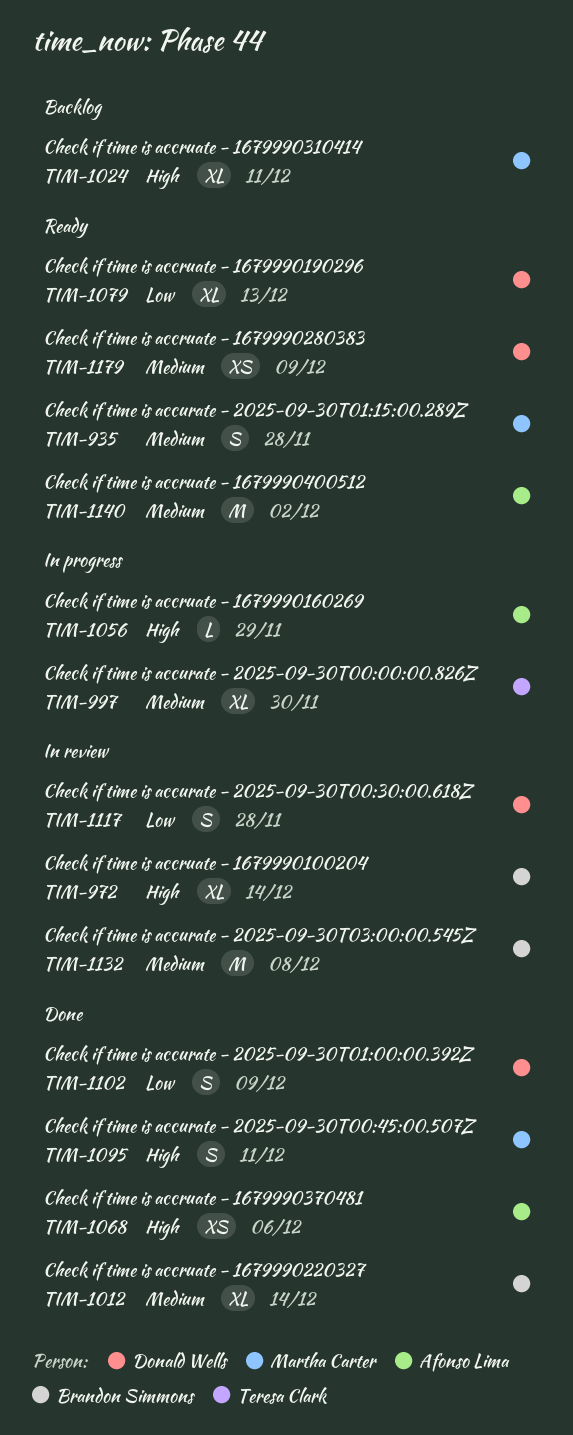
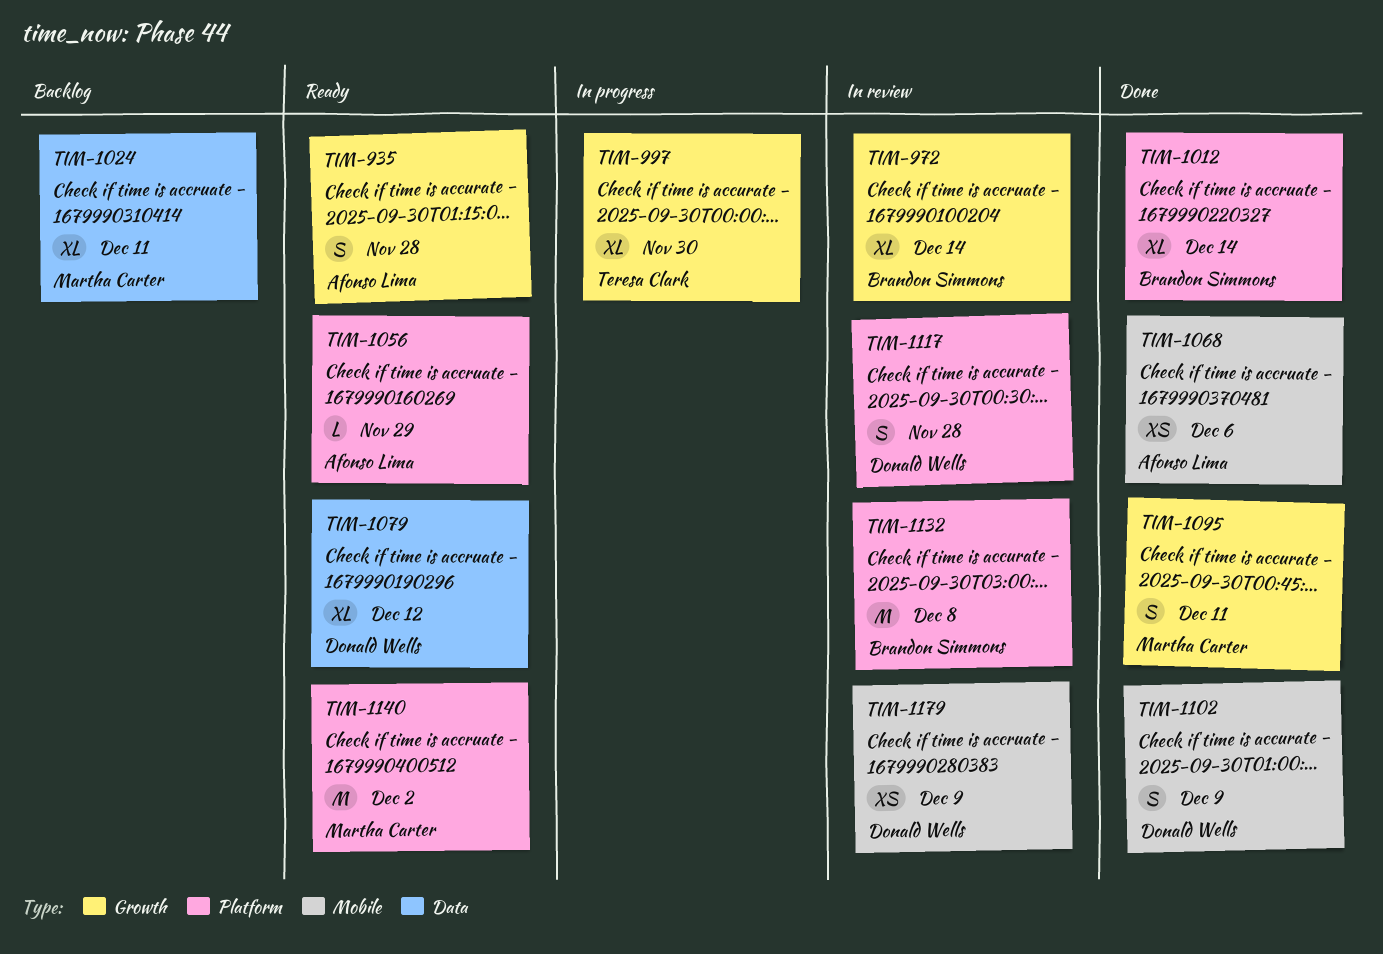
TIM-935, owner: Martha Carter -> Afonso Lima
TIM-1056, status: In progress -> Ready
TIM-1079, due: Dec 13 -> Dec 12
TIM-1140, owner: Afonso Lima -> Martha Carter
TIM-1179, status: Ready -> In review

